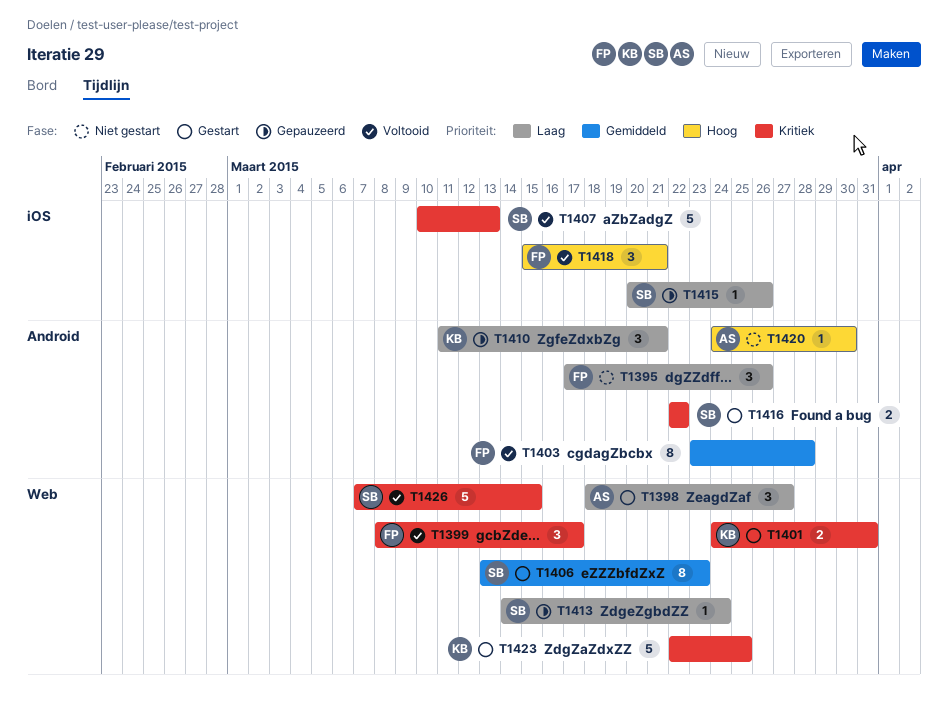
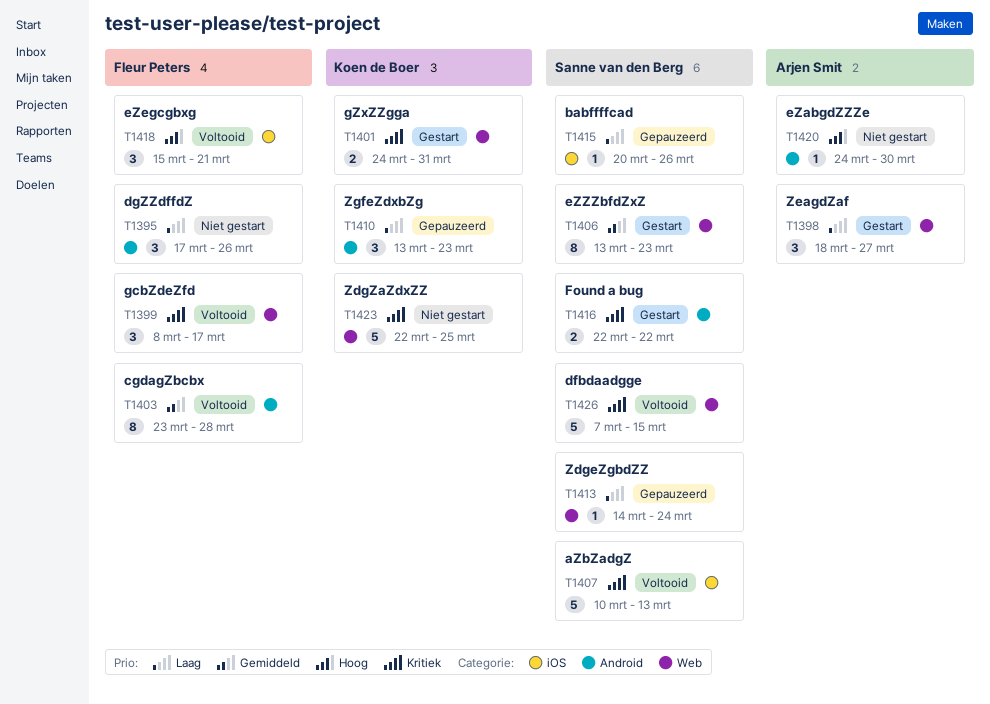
T1410, start: Mar 11 -> Mar 13
T1410, due: Mar 21 -> Mar 23
T1423, status: Gestart -> Niet gestart

